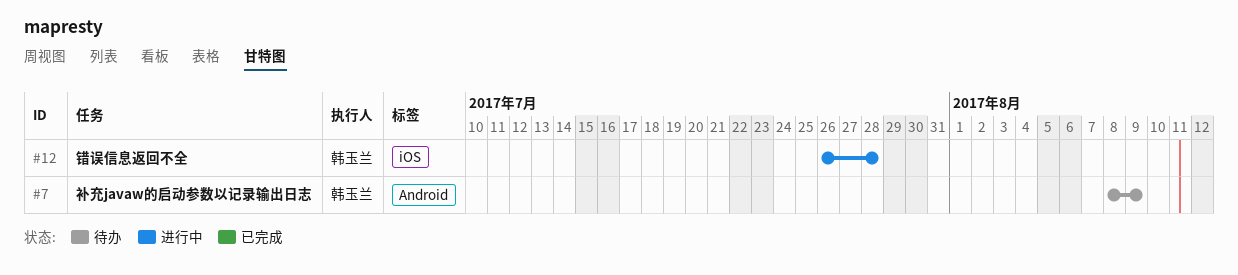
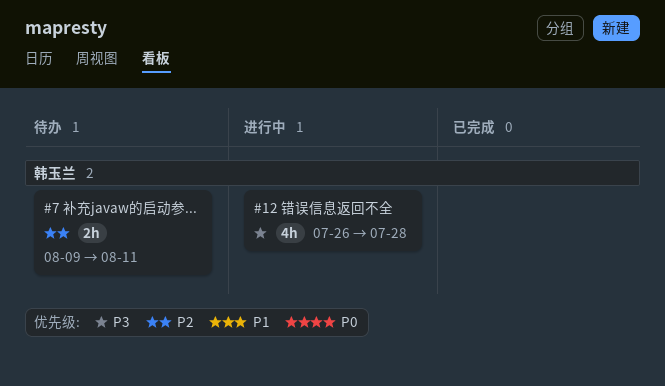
#7, start: Aug 8 -> Aug 9
#7, due: Aug 9 -> Aug 11

